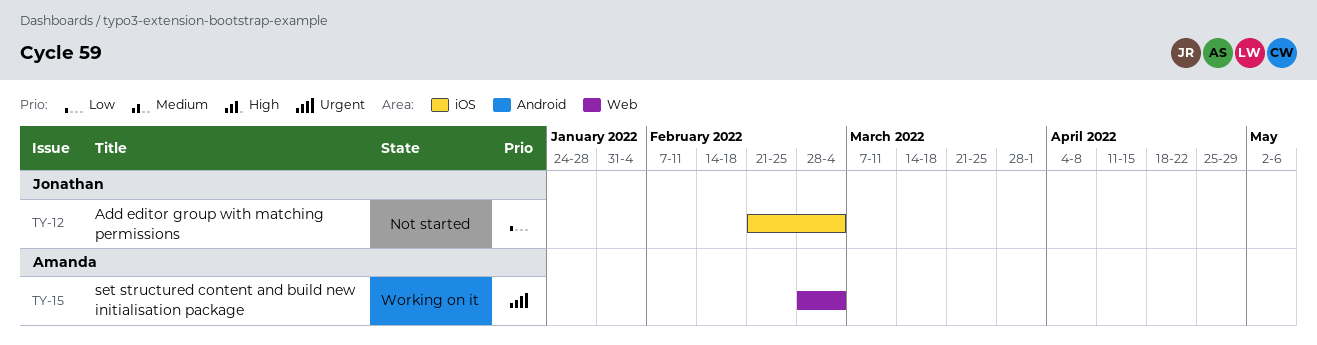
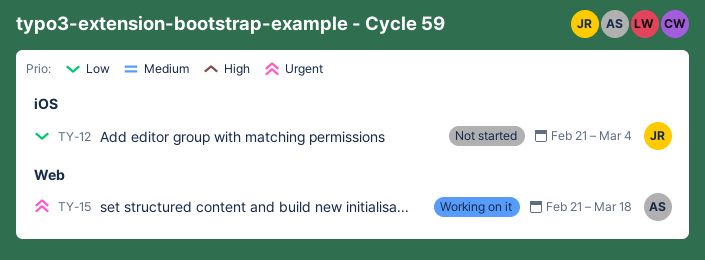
TY-15, start: Feb 28 -> Feb 21
TY-15, due: Mar 4 -> Mar 18

